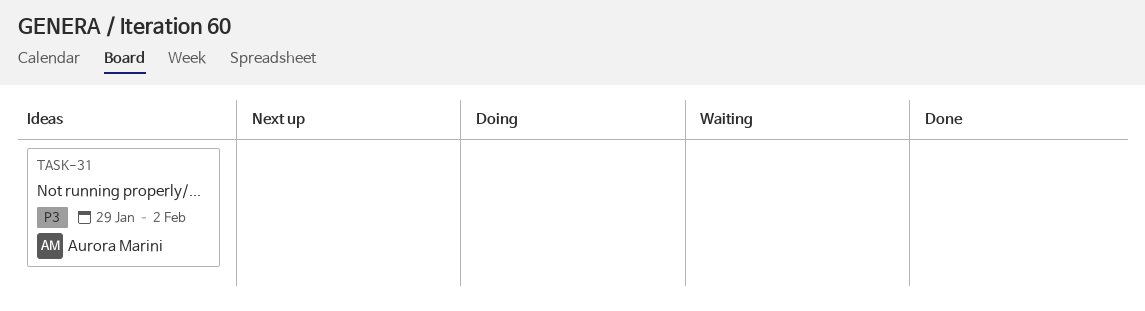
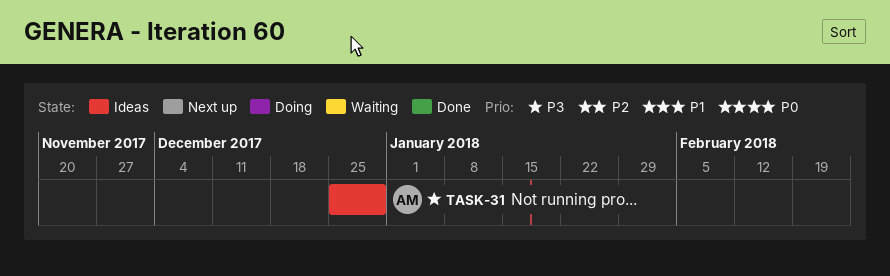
TASK-31, start: Jan 29 -> Dec 25
TASK-31, due: Feb 2 -> Dec 29

